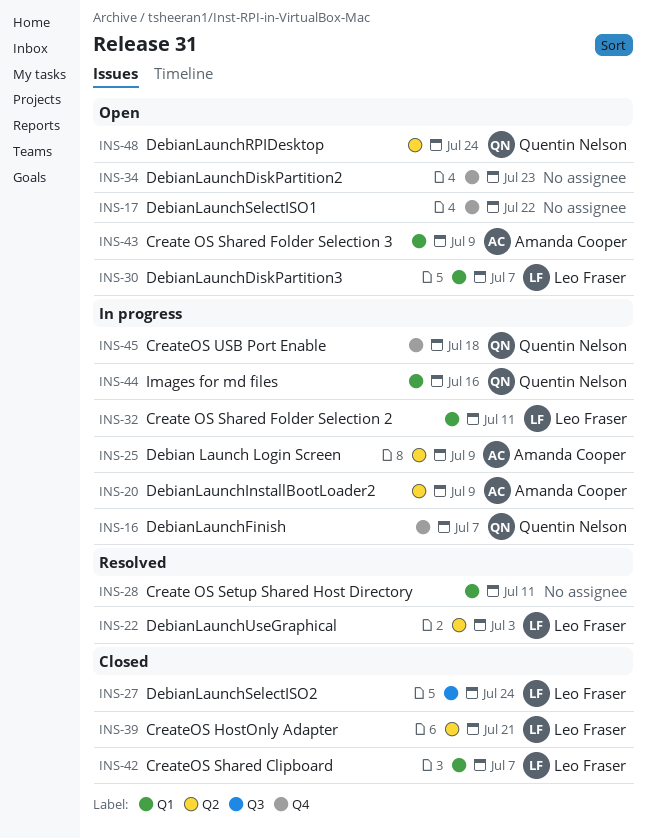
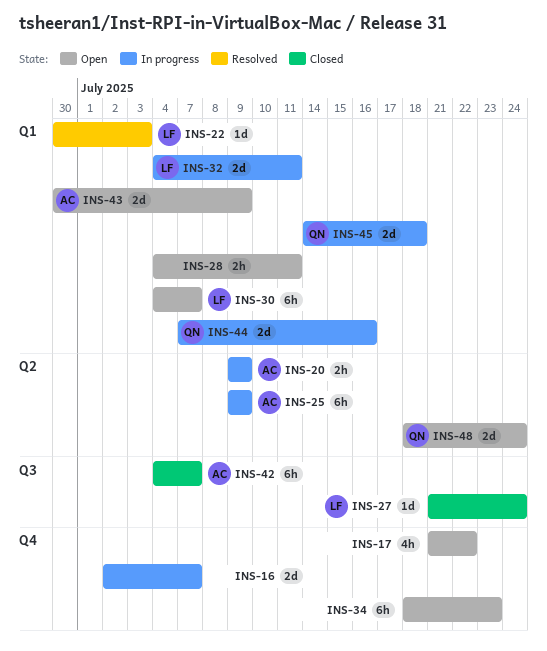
INS-16, owner: Quentin Nelson -> none
INS-22, label: Q2 -> Q1
INS-28, status: Resolved -> Open
INS-39: present -> none
INS-42, owner: Leo Fraser -> Amanda Cooper
INS-42, label: Q1 -> Q3
INS-45, label: Q4 -> Q1

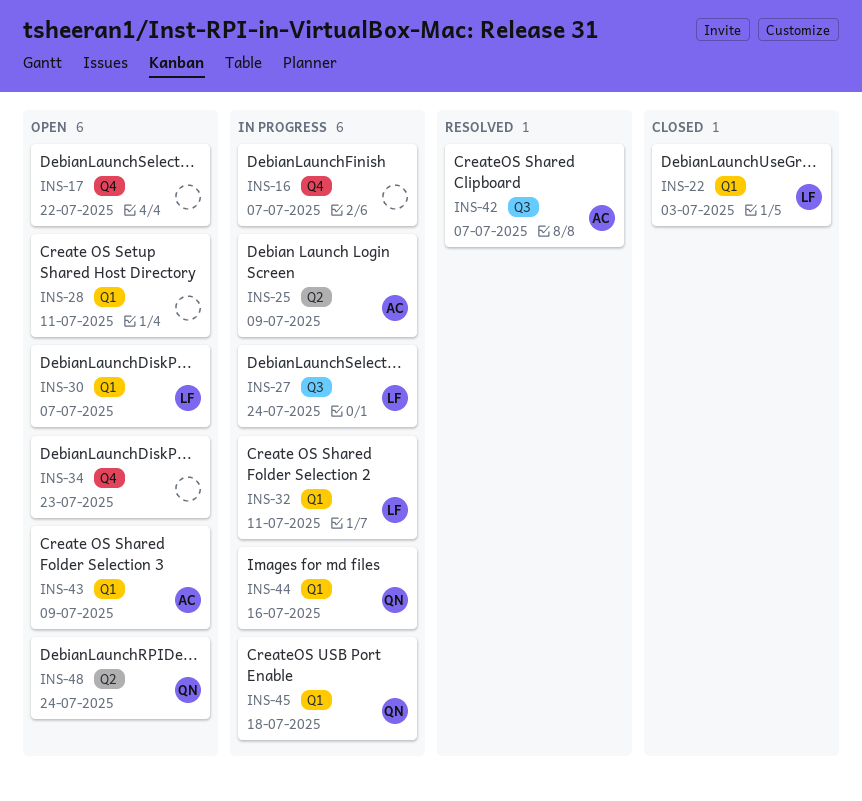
INS-20: present -> none
INS-22, status: Resolved -> Closed
INS-27, status: Closed -> In progress
INS-42, status: Closed -> Resolved

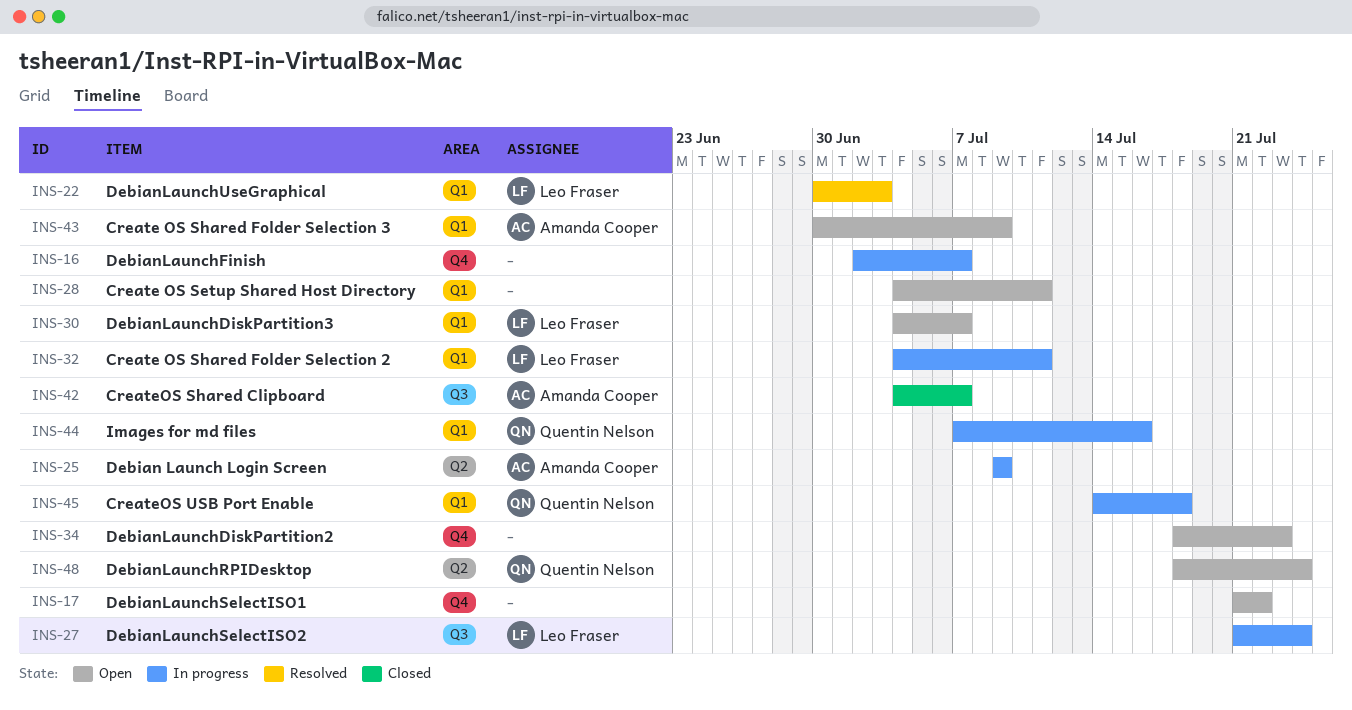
INS-22, status: Closed -> Resolved
INS-42, status: Resolved -> Closed

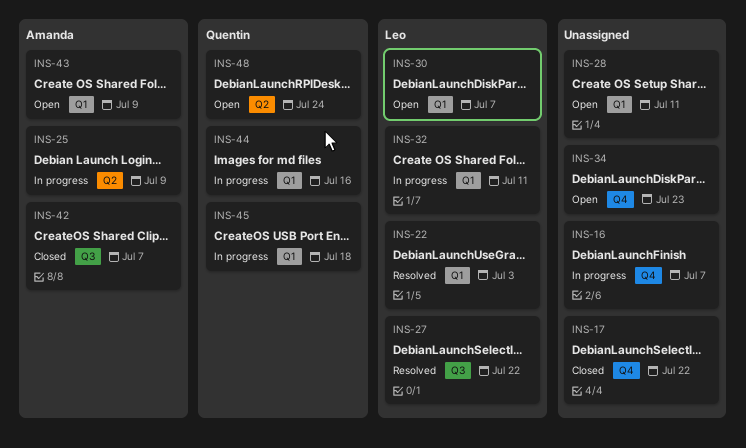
INS-17, status: Open -> Closed
INS-27, status: In progress -> Resolved
INS-27, due: Jul 24 -> Jul 22

